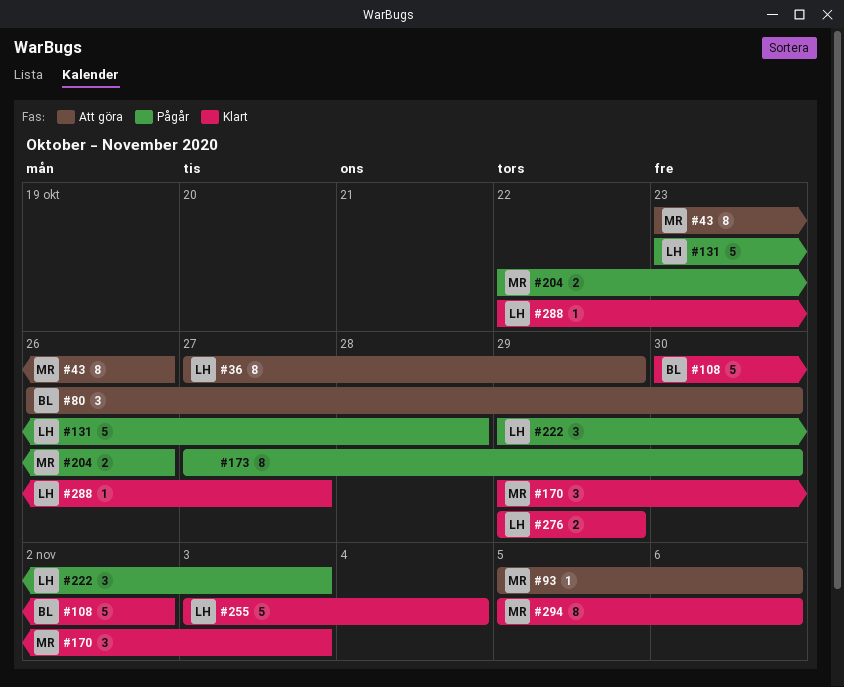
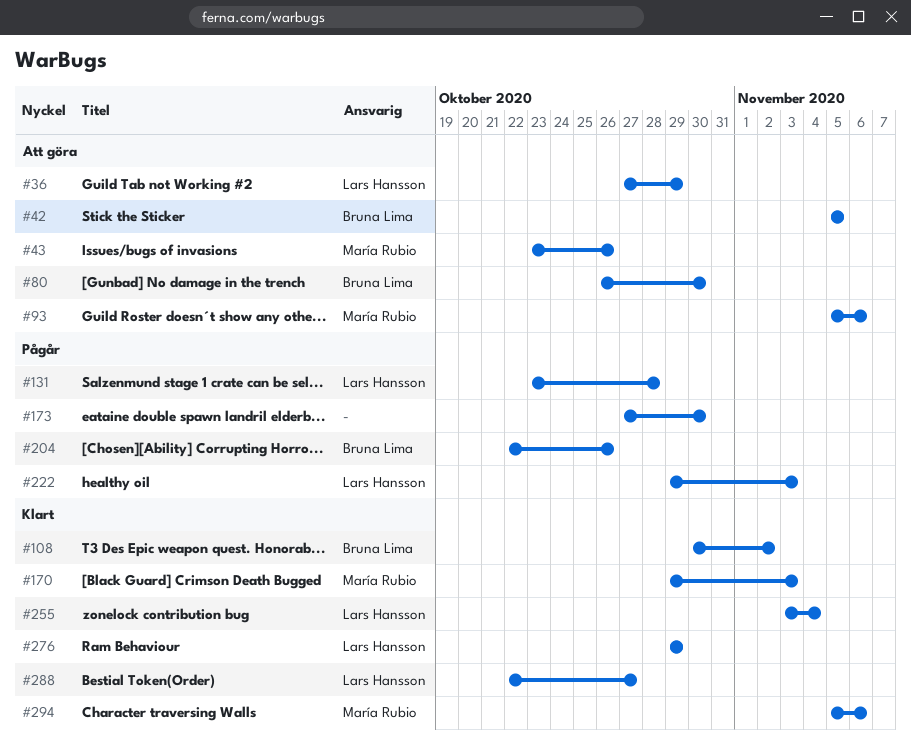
#42: none -> present
#204, owner: María Rubio -> Bruna Lima

